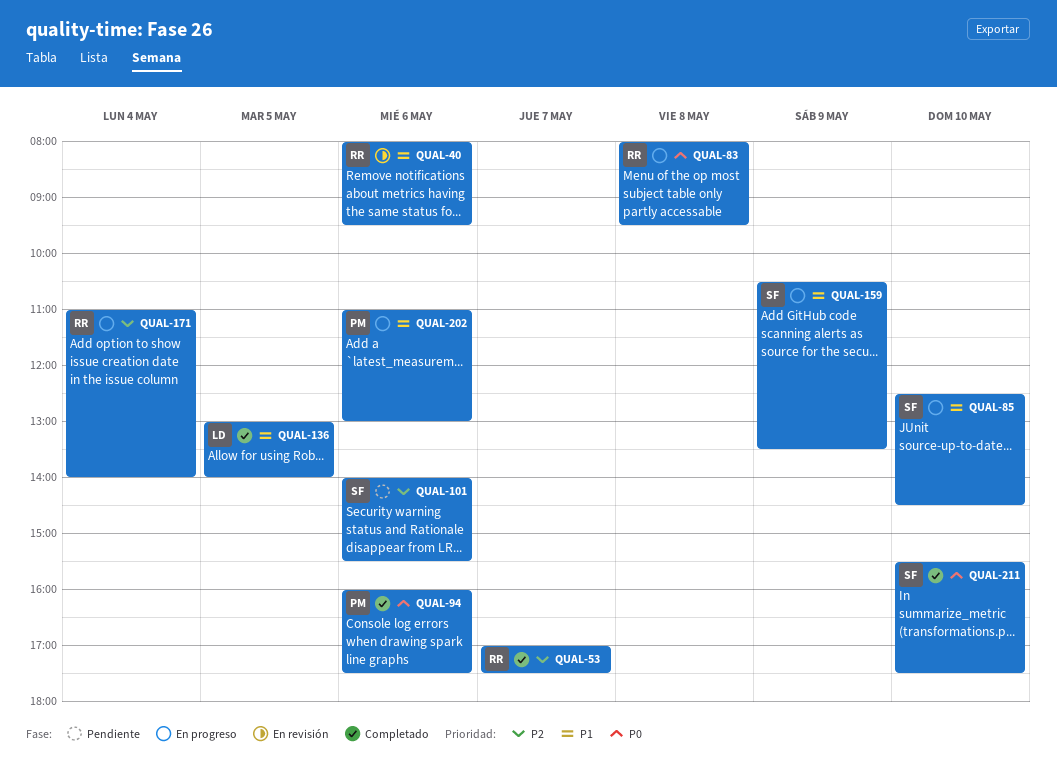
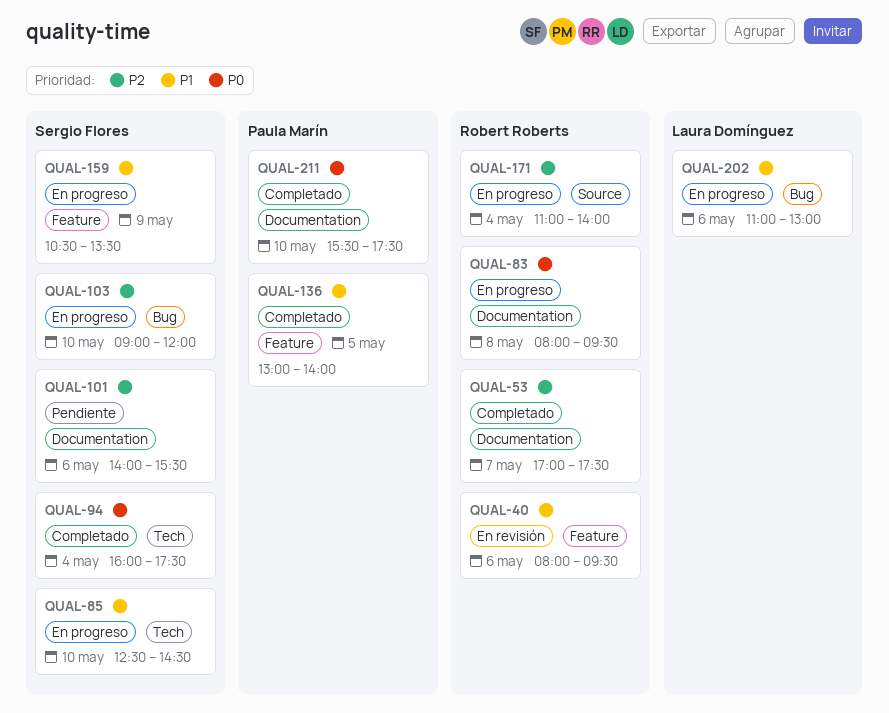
QUAL-94, owner: Paula Marín -> Sergio Flores
QUAL-94, day: May 6 -> May 4
QUAL-103: none -> present
QUAL-136, owner: Laura Domínguez -> Paula Marín
QUAL-202, owner: Paula Marín -> Laura Domínguez
QUAL-211, owner: Sergio Flores -> Paula Marín

